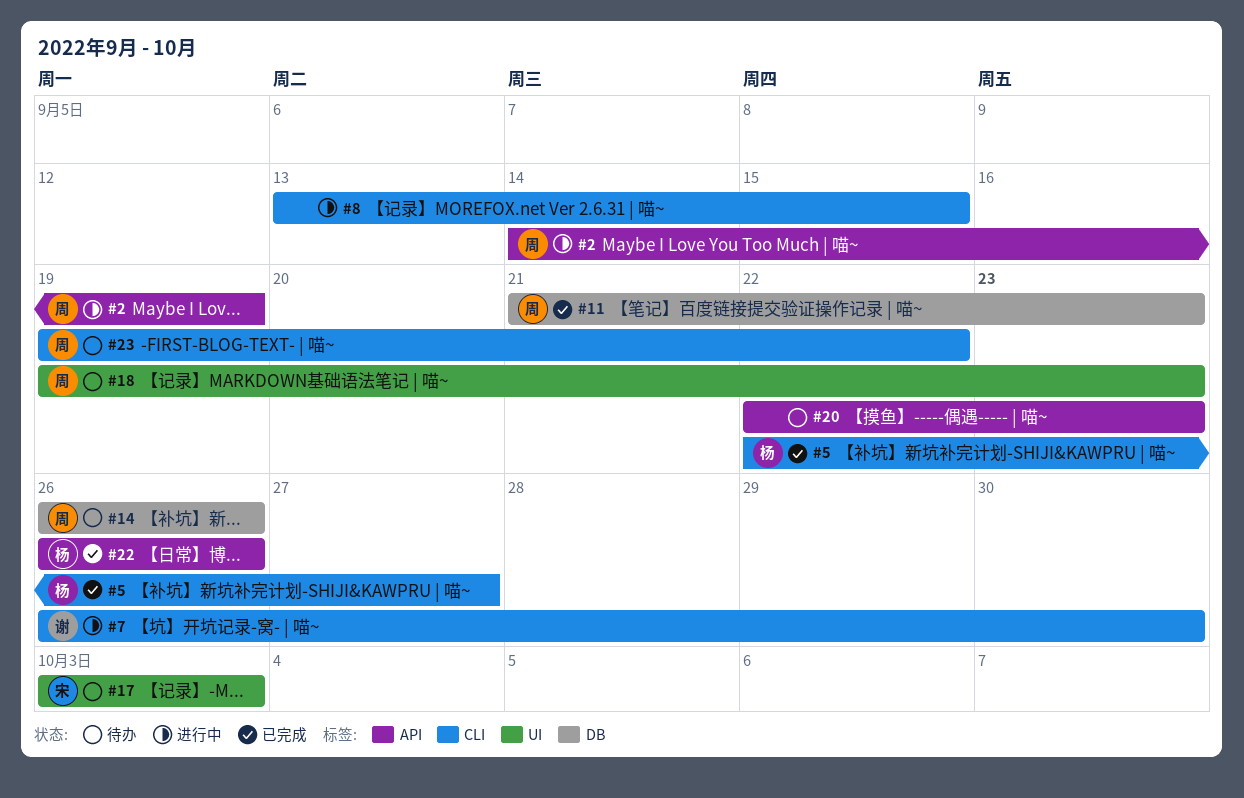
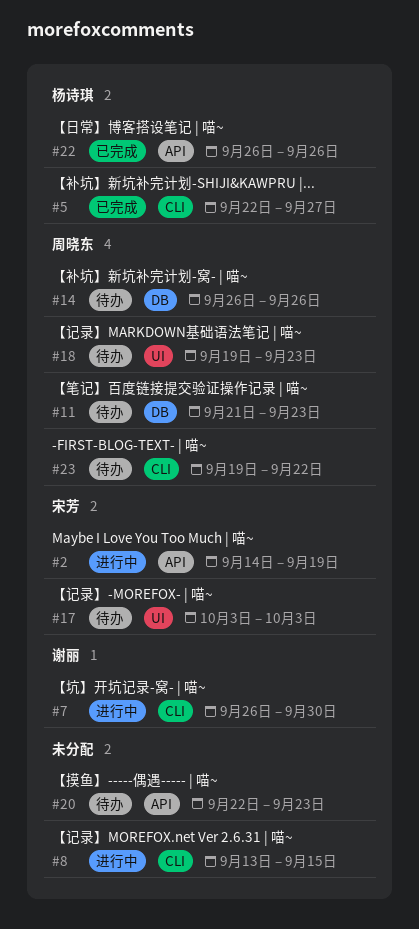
#2, owner: 周晓东 -> 宋芳
#11, status: 已完成 -> 待办

